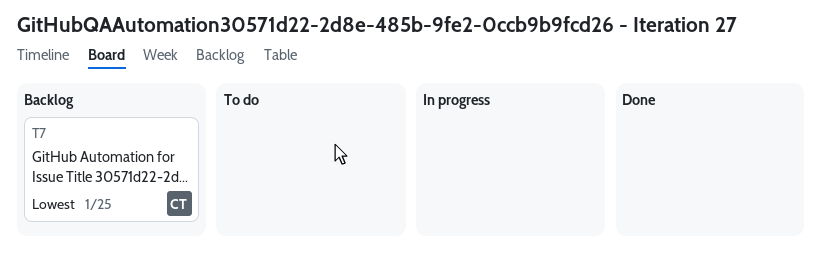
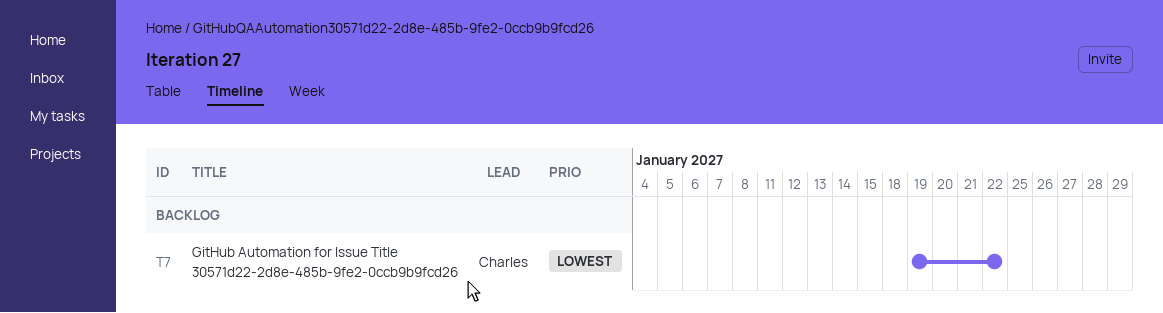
T7, due: Jan 25 -> Jan 22

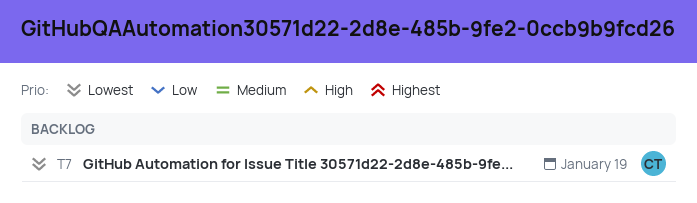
T7, due: Jan 22 -> Jan 19

